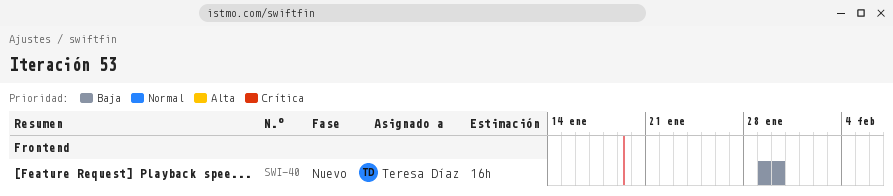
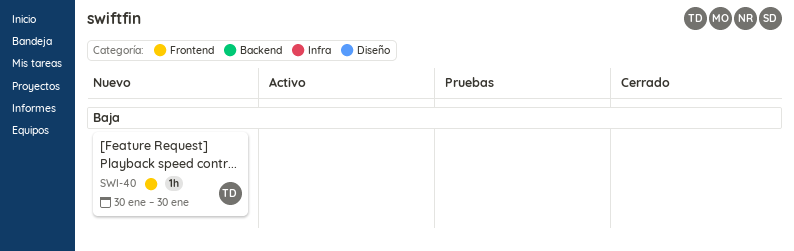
SWI-40, estimate: 16h -> 1h
SWI-40, start: Jan 29 -> Jan 30

